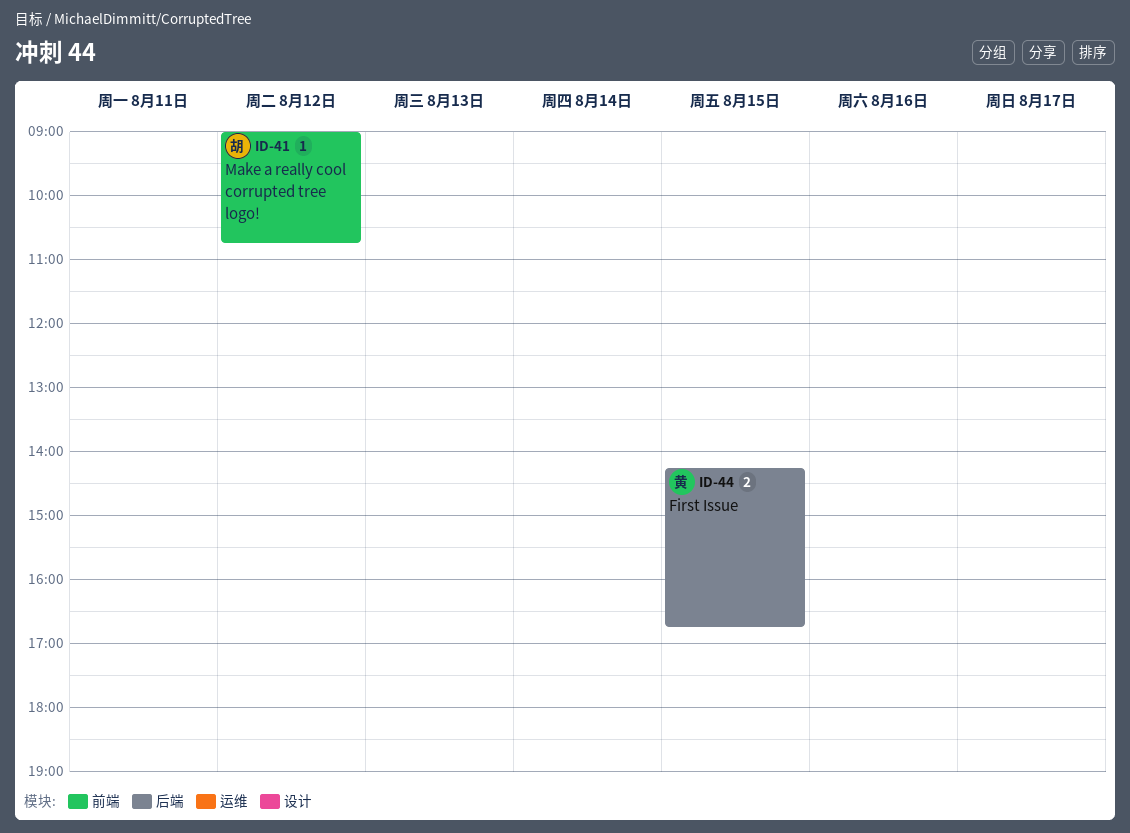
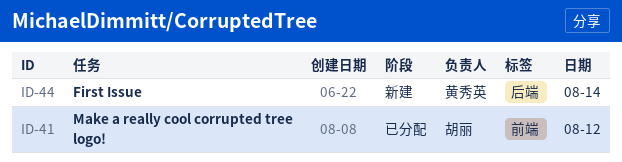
ID-44, day: Aug 15 -> Aug 14

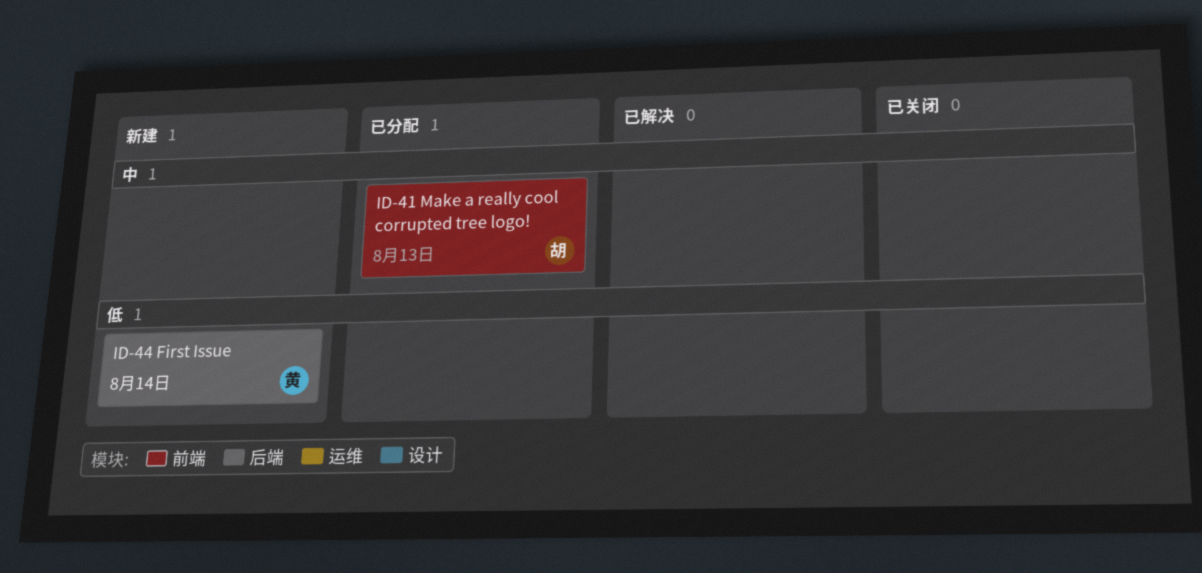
ID-41, day: Aug 12 -> Aug 13

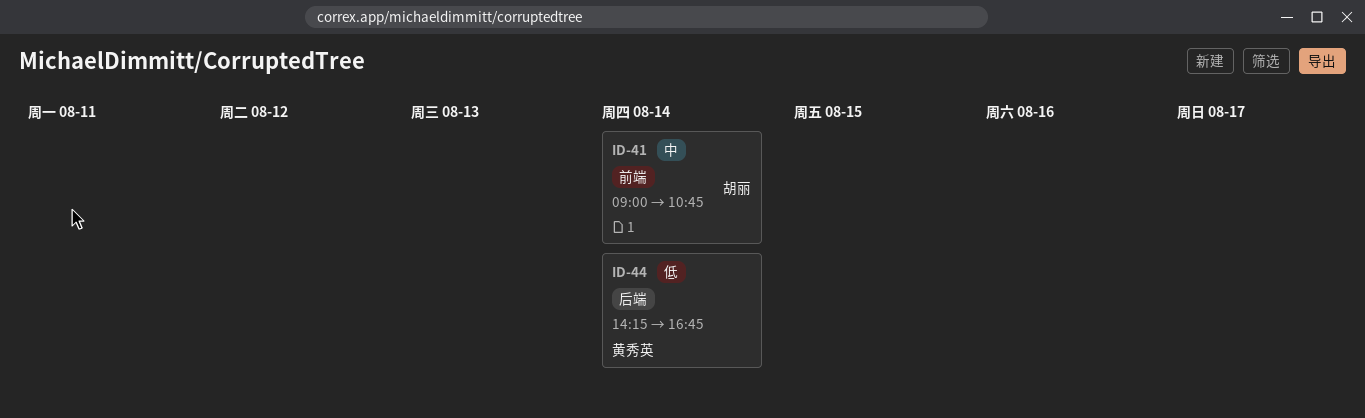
ID-41, day: Aug 13 -> Aug 14

